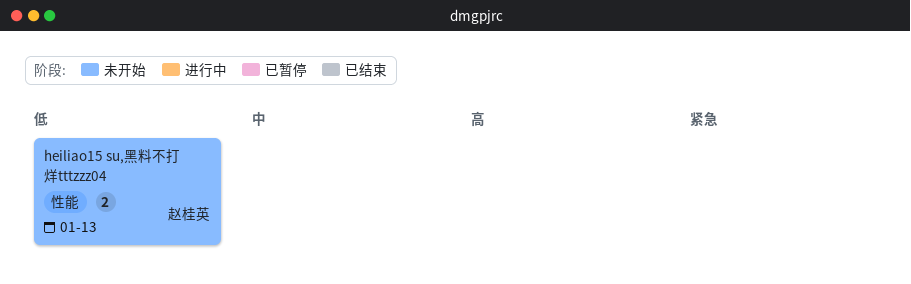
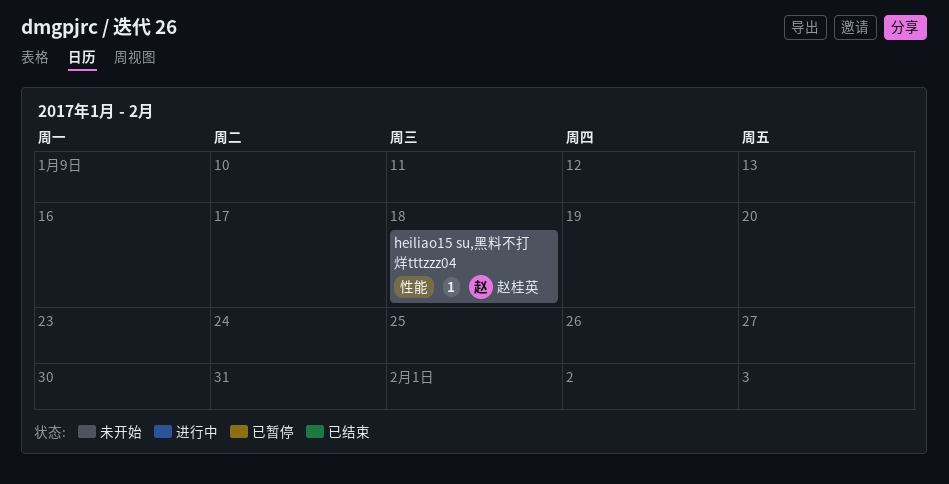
heiliao15 su,黑料不打烊tttzzz04, estimate: 2 -> 1
heiliao15 su,黑料不打烊tttzzz04, due: Jan 13 -> Jan 18

